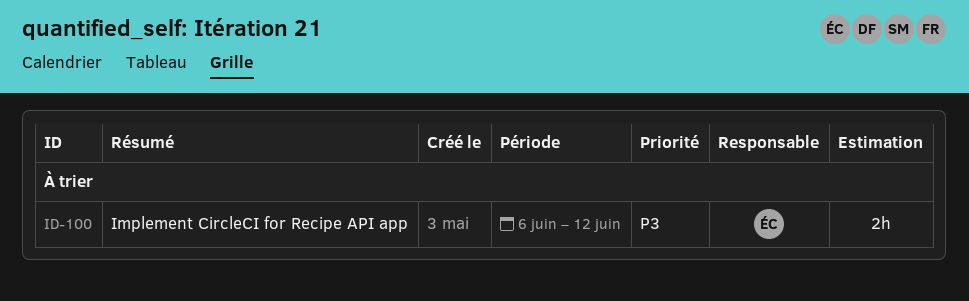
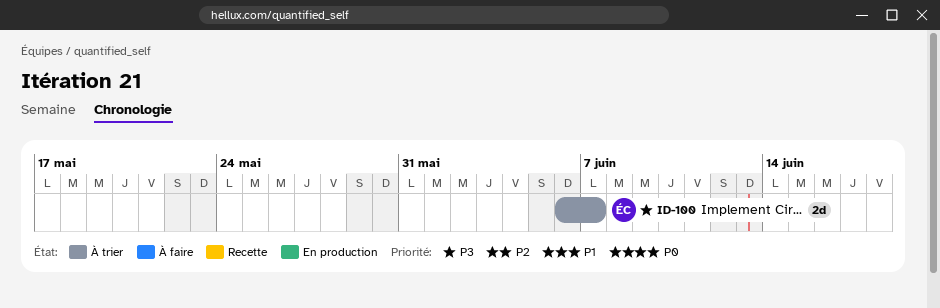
ID-100, estimate: 2h -> 2d
ID-100, due: Jun 12 -> Jun 7

